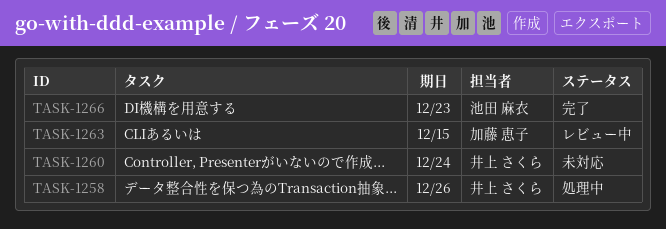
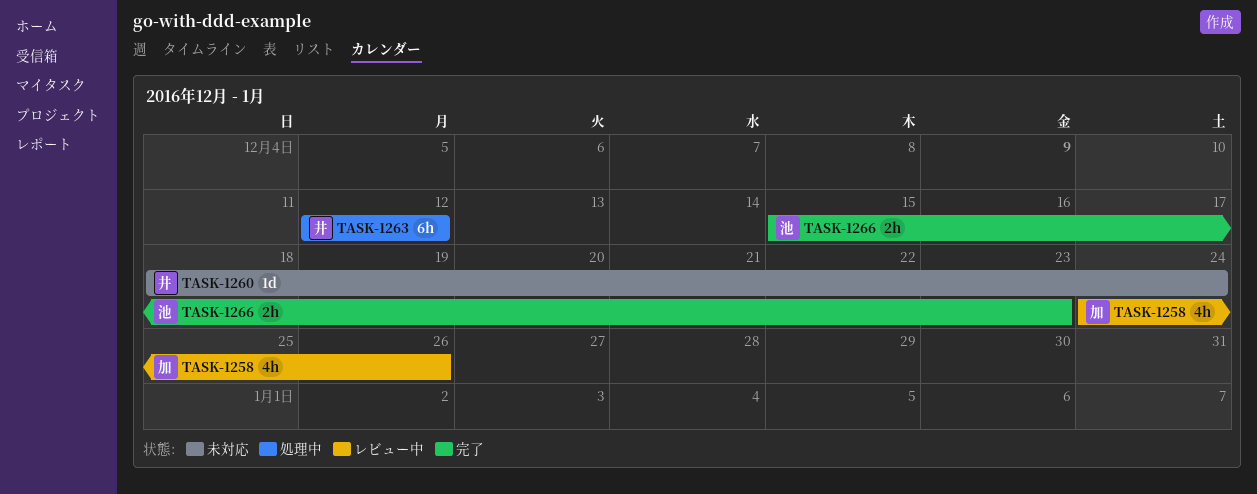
TASK-1258, status: 処理中 -> レビュー中
TASK-1258, owner: 井上 さくら -> 加藤 恵子
TASK-1263, status: レビュー中 -> 処理中
TASK-1263, owner: 加藤 恵子 -> 井上 さくら
TASK-1263, due: Dec 15 -> Dec 12

